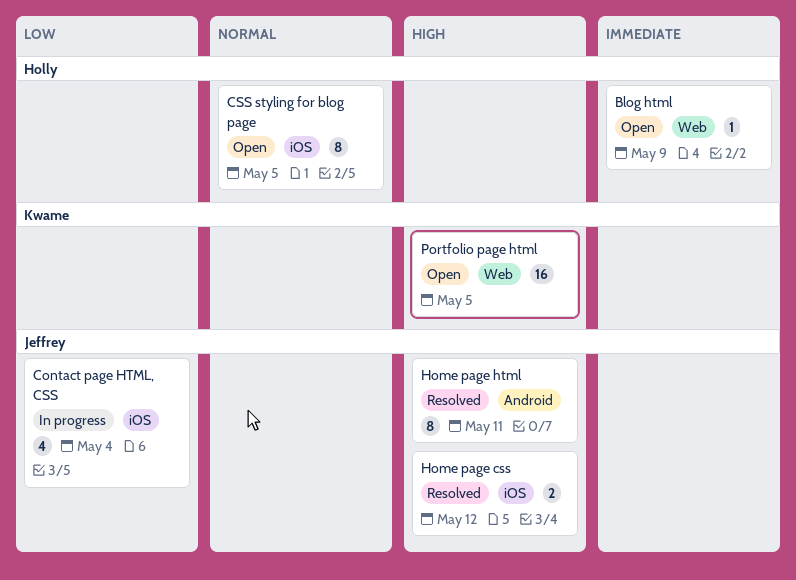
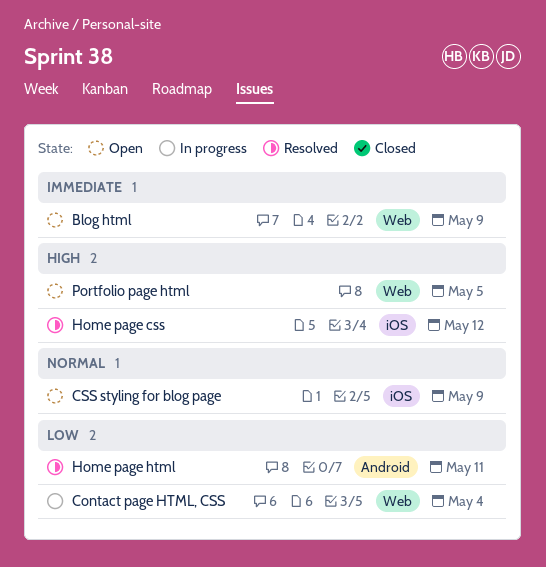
Contact page HTML, CSS, label: iOS -> Web
CSS styling for blog page, due: May 5 -> May 9
Home page html, priority: High -> Low

